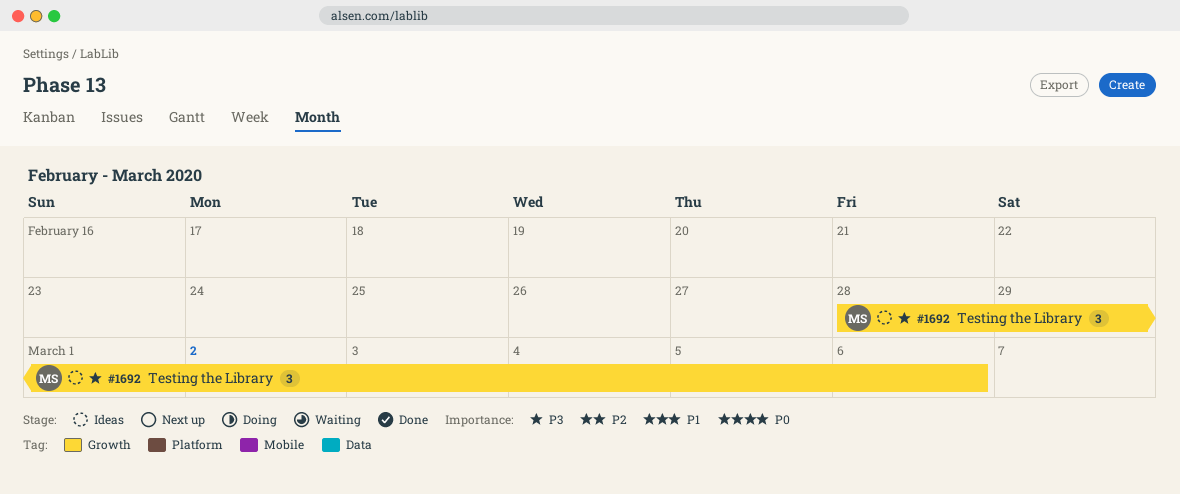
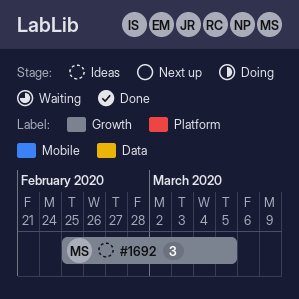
#1692, start: Feb 28 -> Feb 25
#1692, due: Mar 6 -> Mar 5

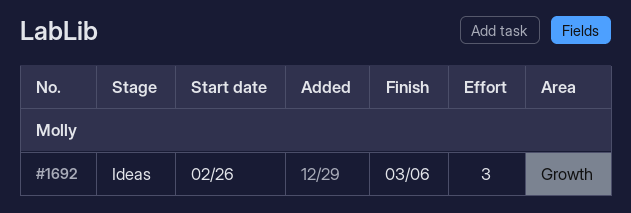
#1692, start: Feb 25 -> Feb 26
#1692, due: Mar 5 -> Mar 6

